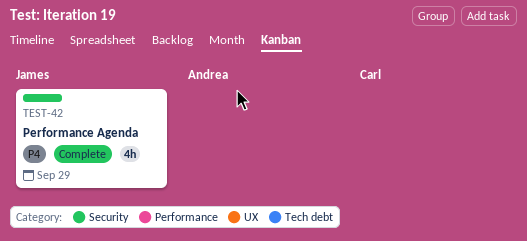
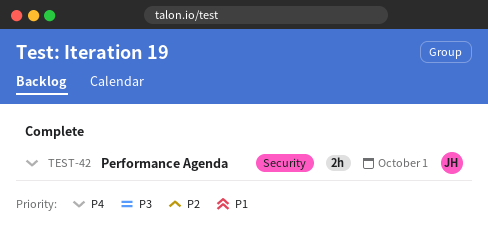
TEST-42, estimate: 4h -> 2h
TEST-42, due: Sep 29 -> Oct 1

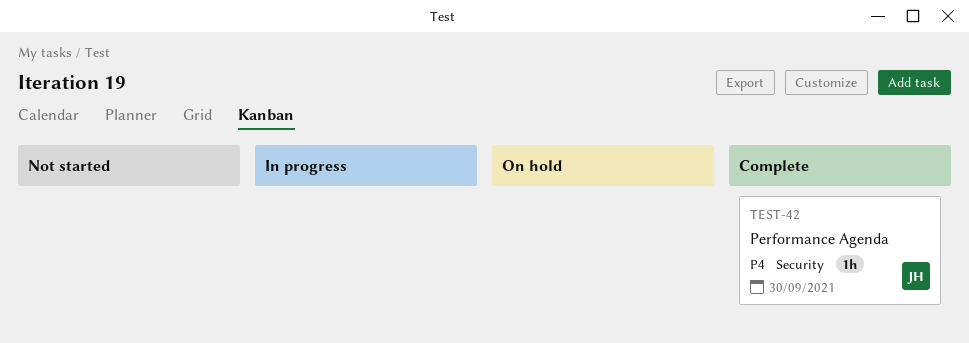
TEST-42, estimate: 2h -> 1h
TEST-42, due: Oct 1 -> Sep 30

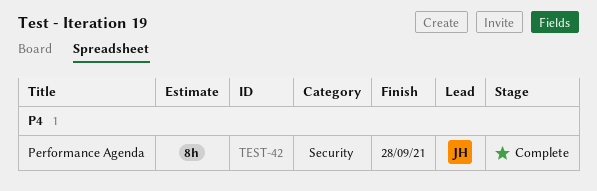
TEST-42, estimate: 1h -> 8h
TEST-42, due: Sep 30 -> Sep 28

